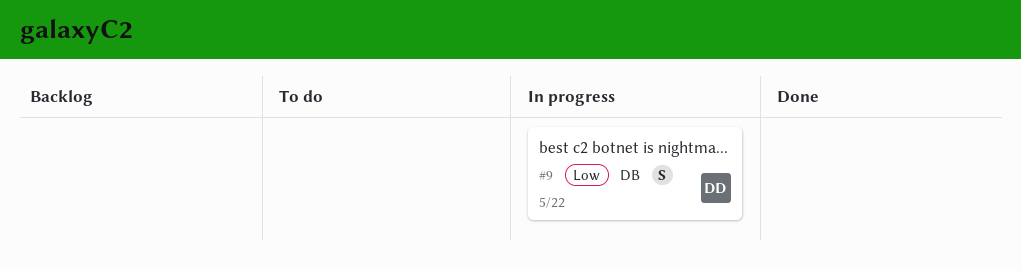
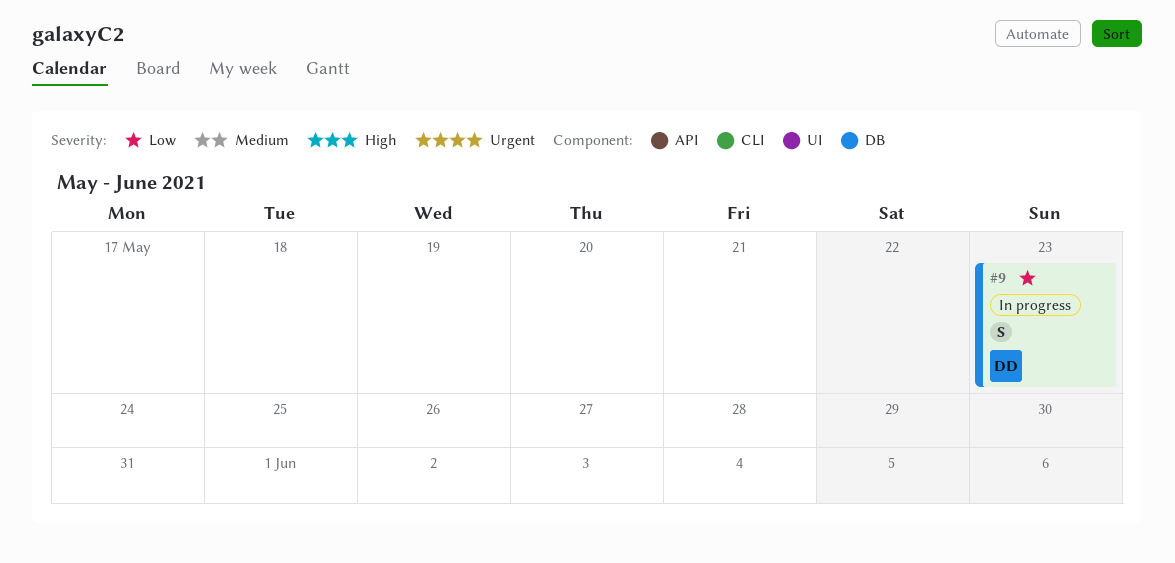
#9, due: May 22 -> May 23

